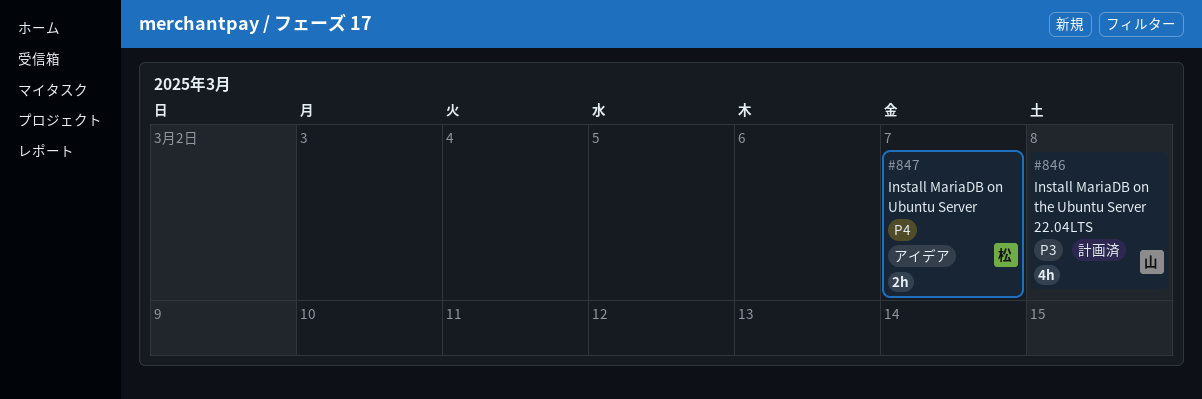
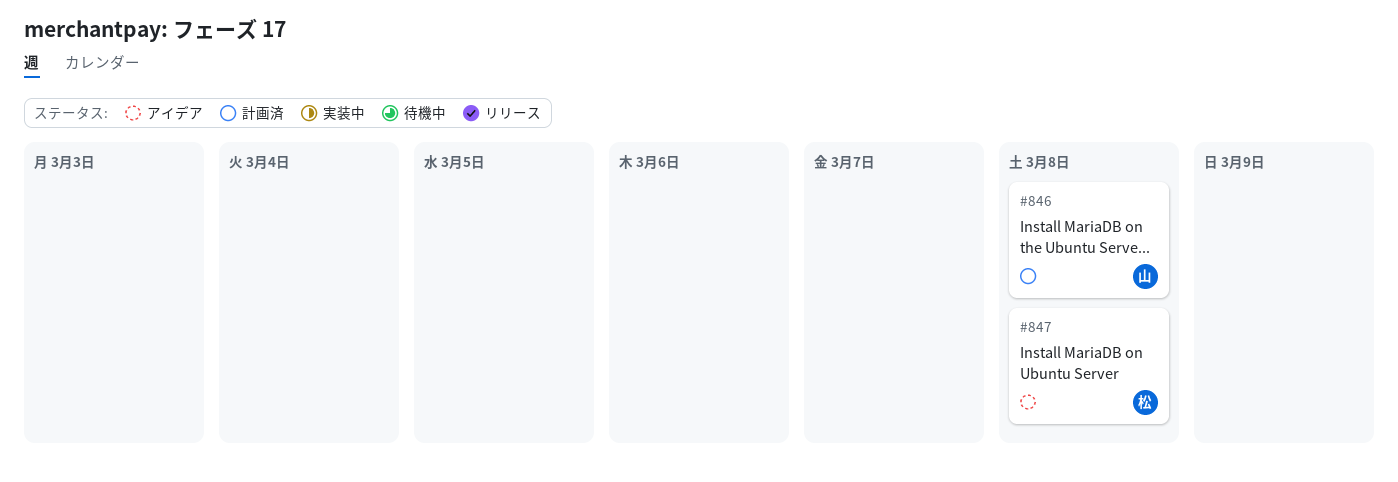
#847, due: Mar 7 -> Mar 8

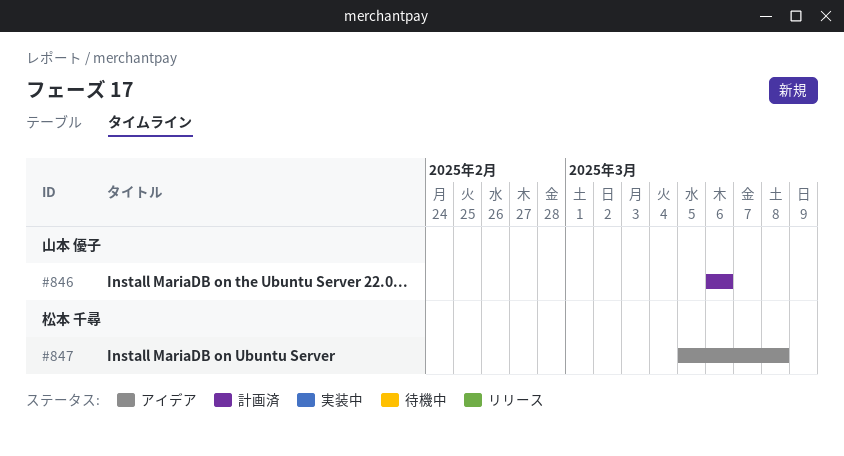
#846, due: Mar 8 -> Mar 6

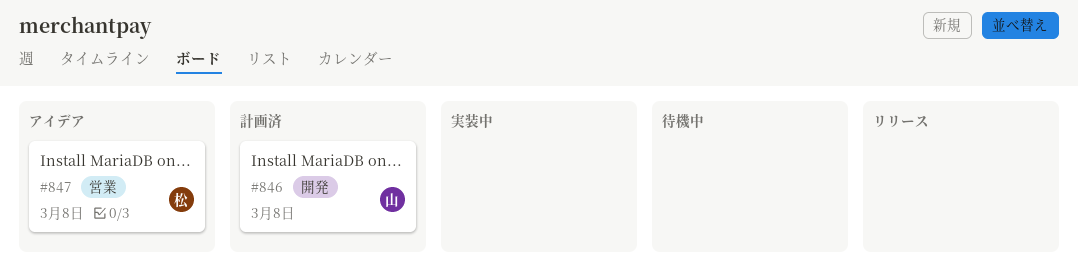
#846, due: Mar 6 -> Mar 8

